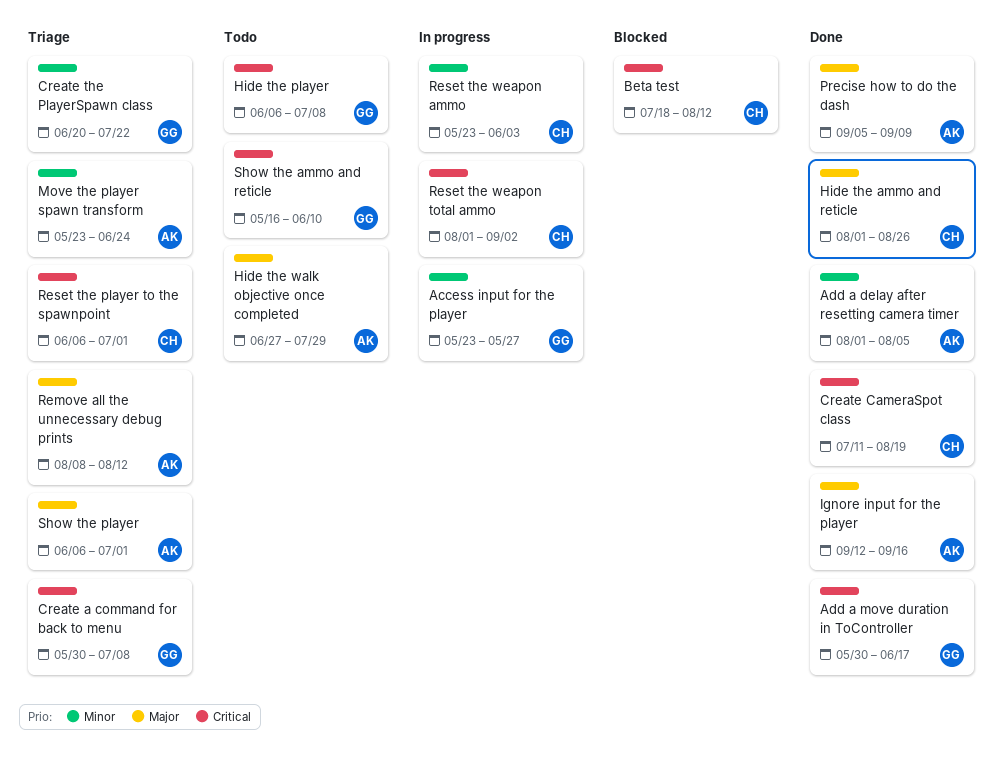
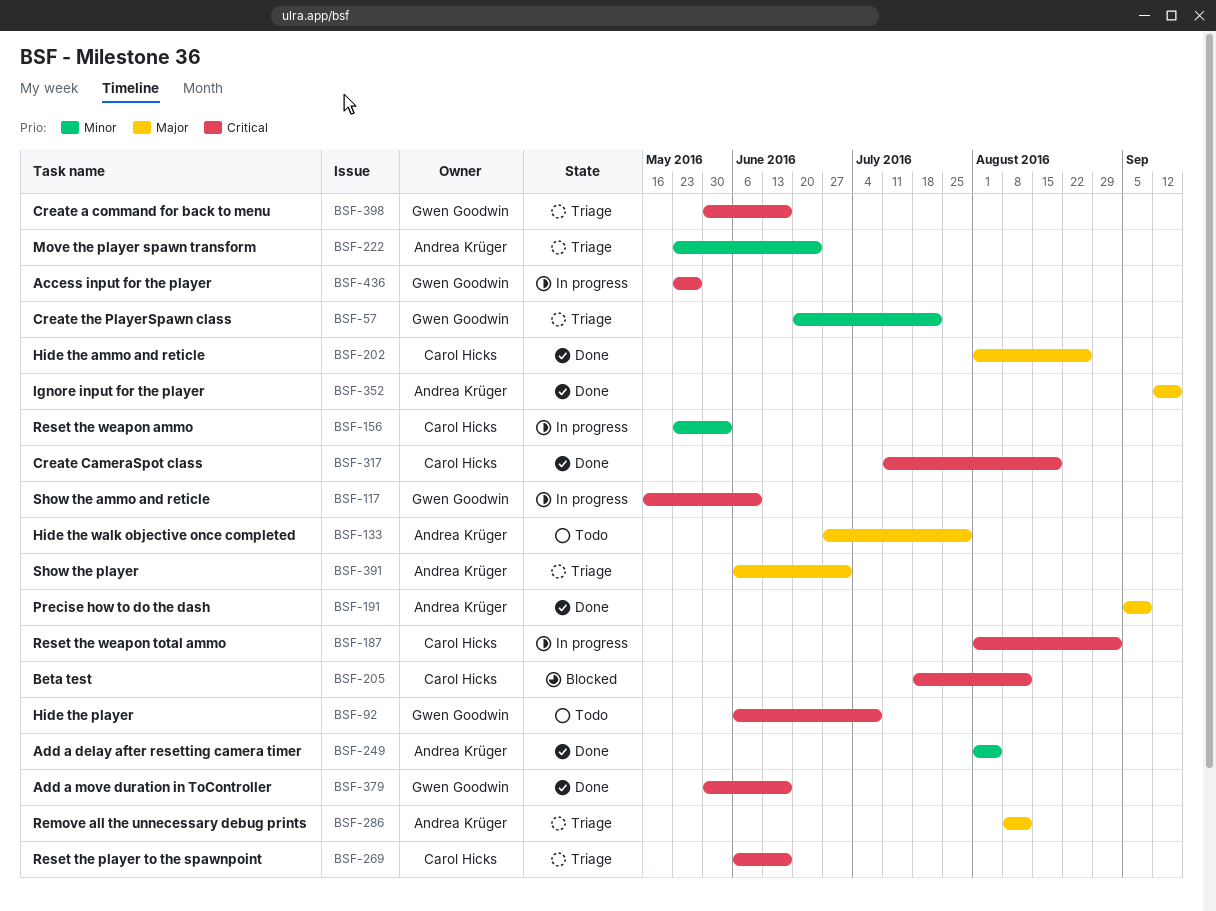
Access input for the player, priority: Minor -> Critical
Create a command for back to menu, due: Jul 8 -> Jun 17
Reset the player to the spawnpoint, due: Jul 1 -> Jun 17
Show the ammo and reticle, status: Todo -> In progress

